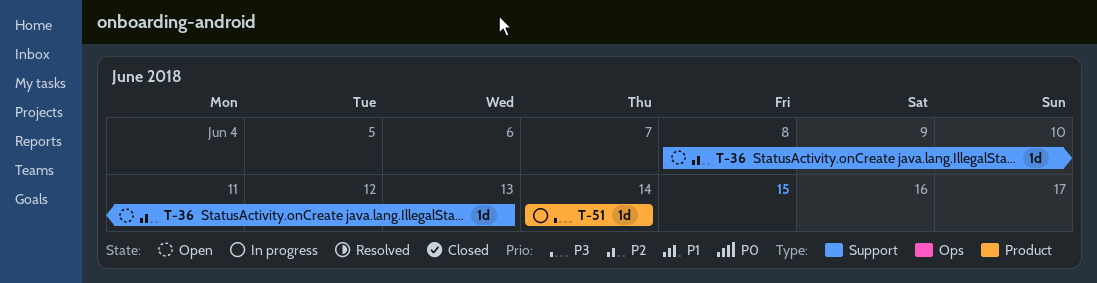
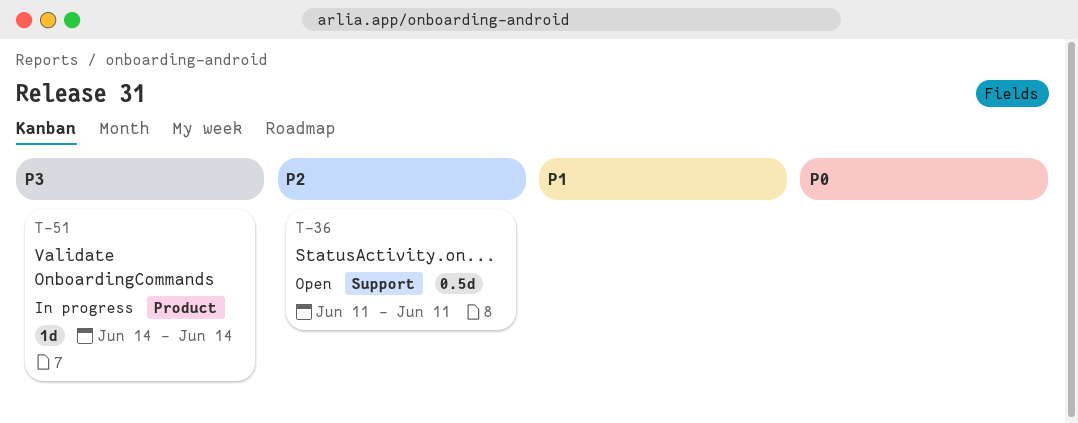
T-36, estimate: 1d -> 0.5d
T-36, start: Jun 8 -> Jun 11
T-36, due: Jun 13 -> Jun 11

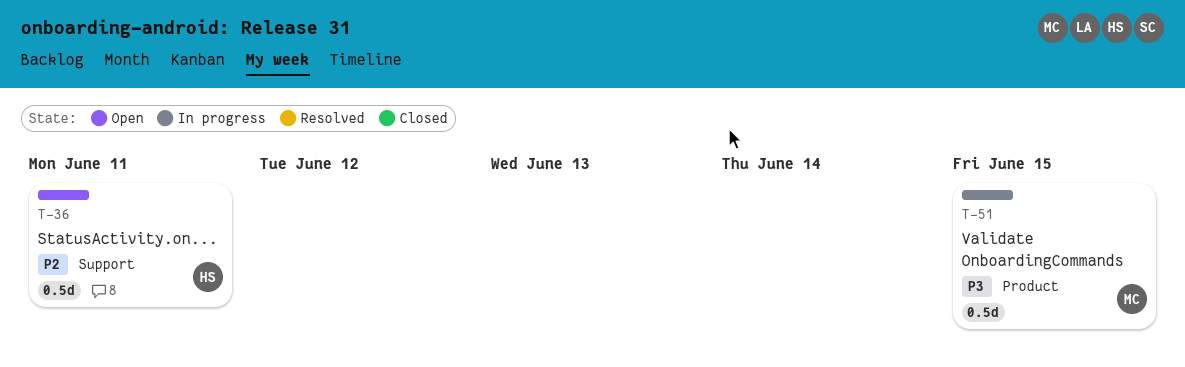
T-51, estimate: 1d -> 0.5d
T-51, due: Jun 14 -> Jun 15

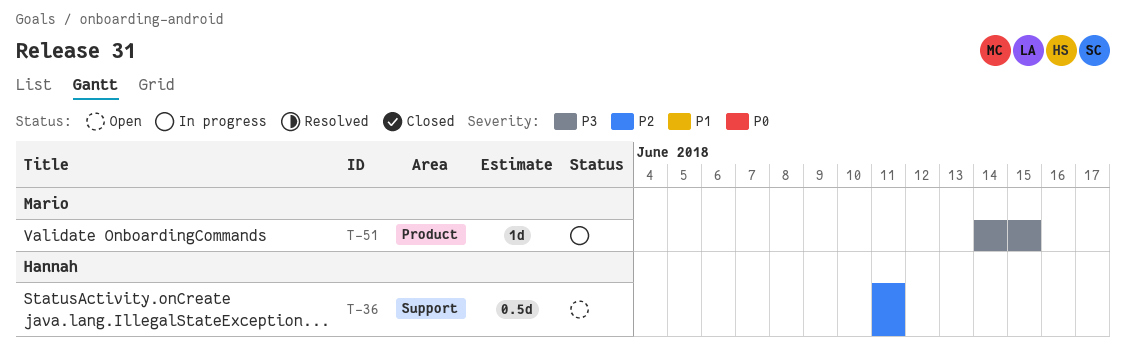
T-51, estimate: 0.5d -> 1d

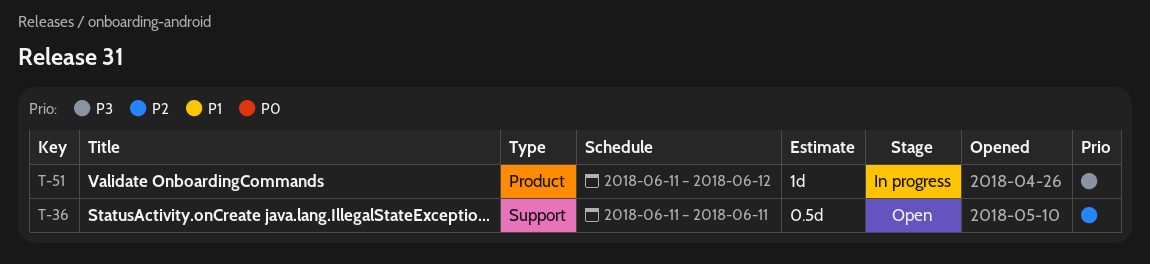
T-51, start: Jun 14 -> Jun 11
T-51, due: Jun 15 -> Jun 12

